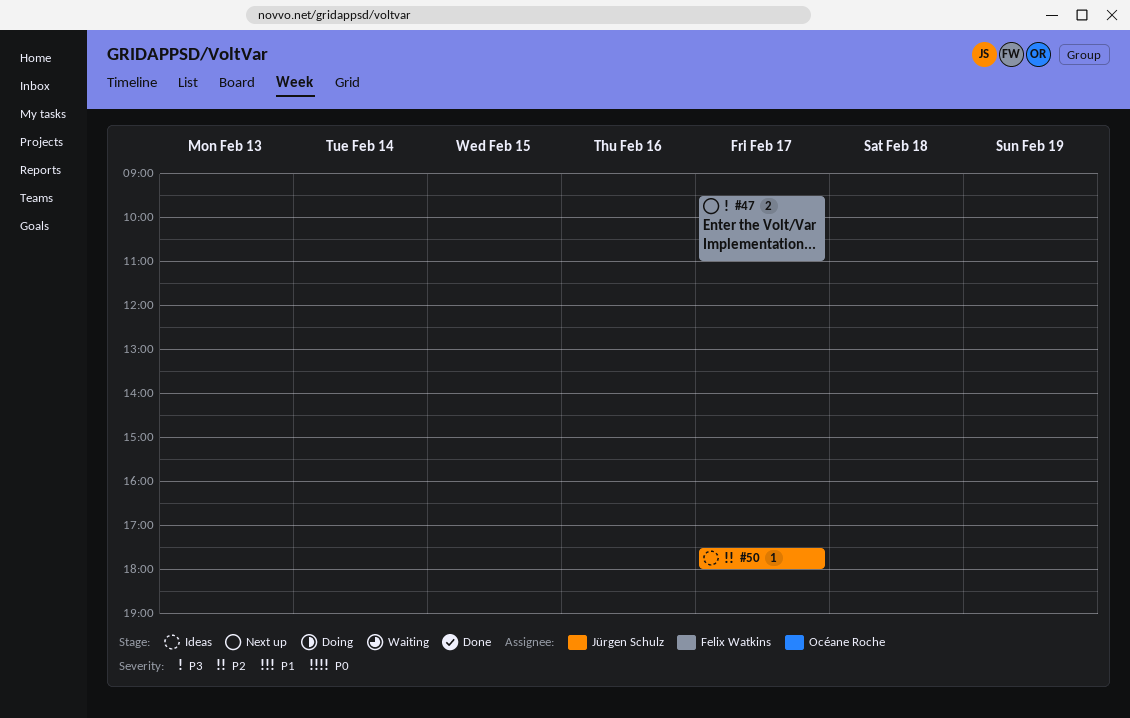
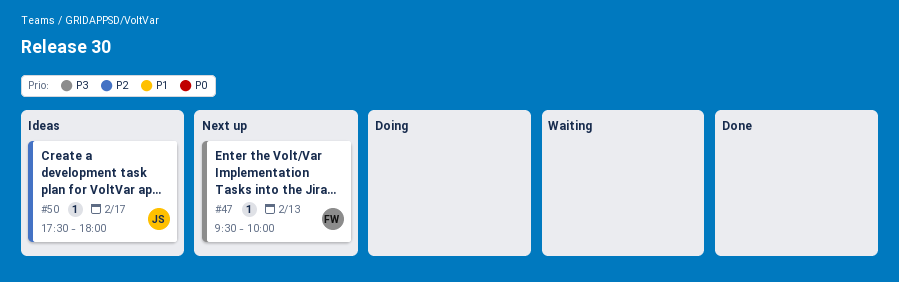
#47, estimate: 2 -> 1
#47, day: Feb 17 -> Feb 13
#47, ends: 11:00 -> 10:00

